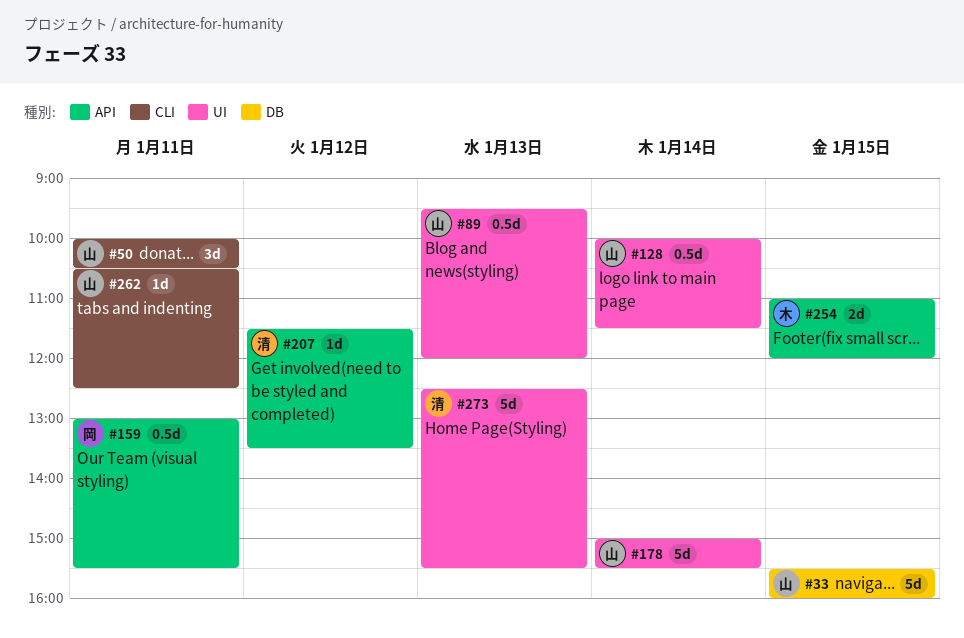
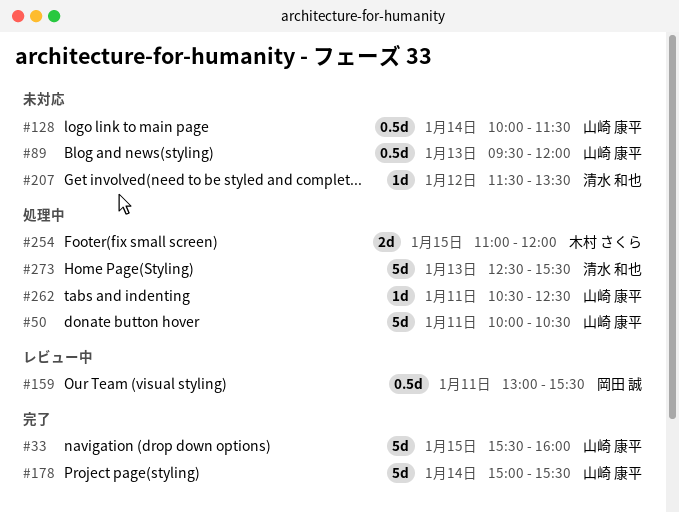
#50, estimate: 3d -> 5d

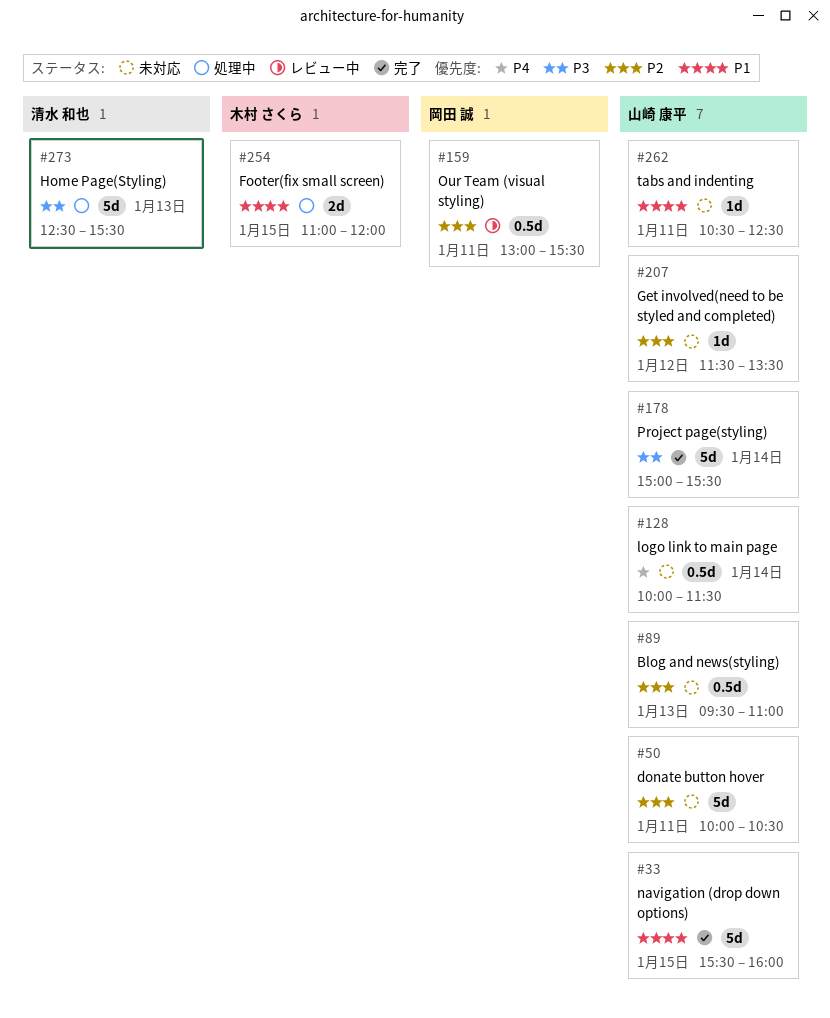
#50, status: 処理中 -> 未対応
#89, ends: 12:00 -> 11:00
#207, owner: 清水 和也 -> 山崎 康平
#262, status: 処理中 -> 未対応

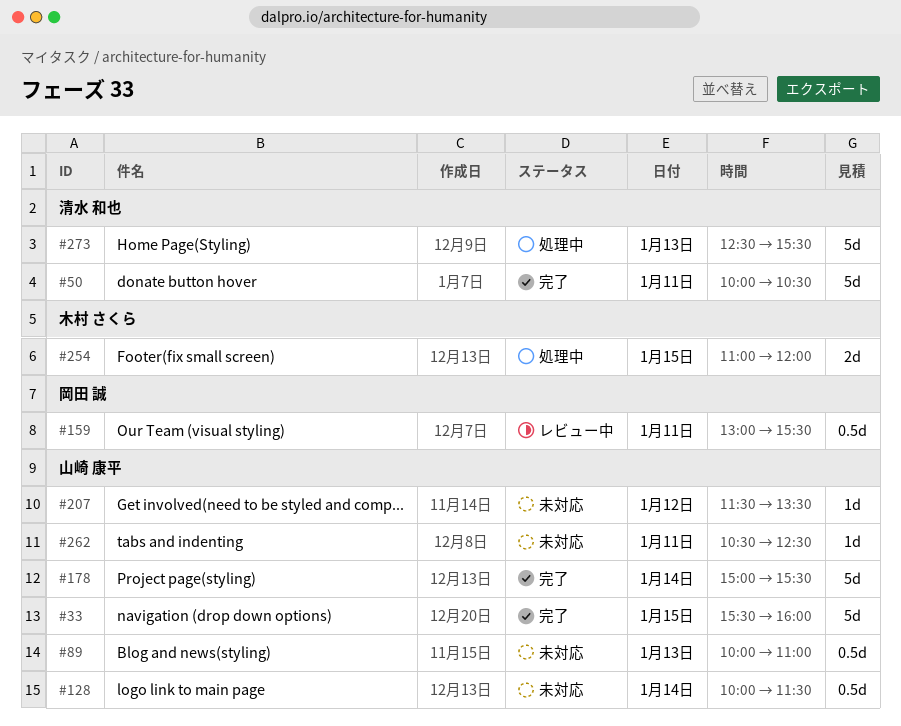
#50, status: 未対応 -> 完了
#50, owner: 山崎 康平 -> 清水 和也
#89, begins: 09:30 -> 10:00

